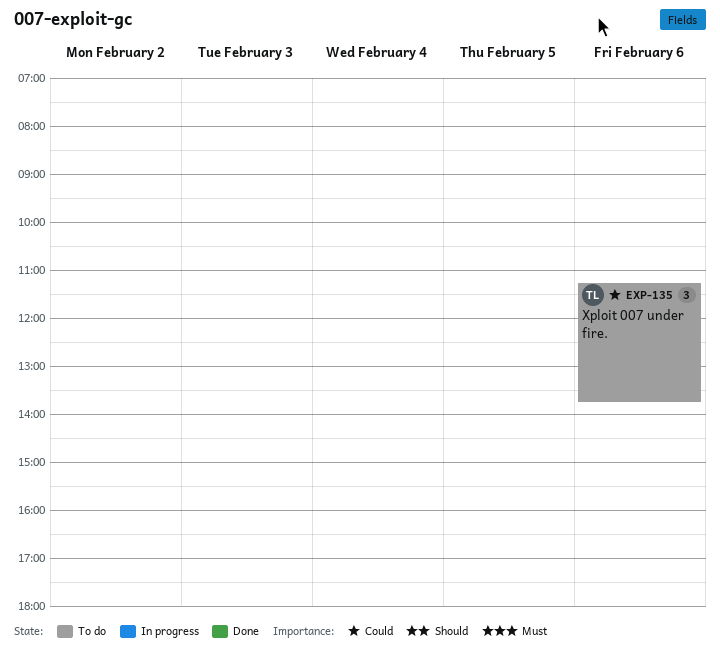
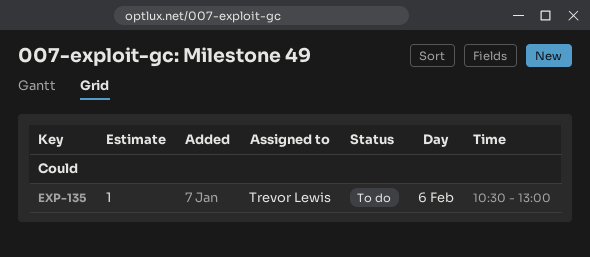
EXP-135, estimate: 3 -> 1
EXP-135, begins: 11:15 -> 10:30
EXP-135, ends: 13:45 -> 13:00

